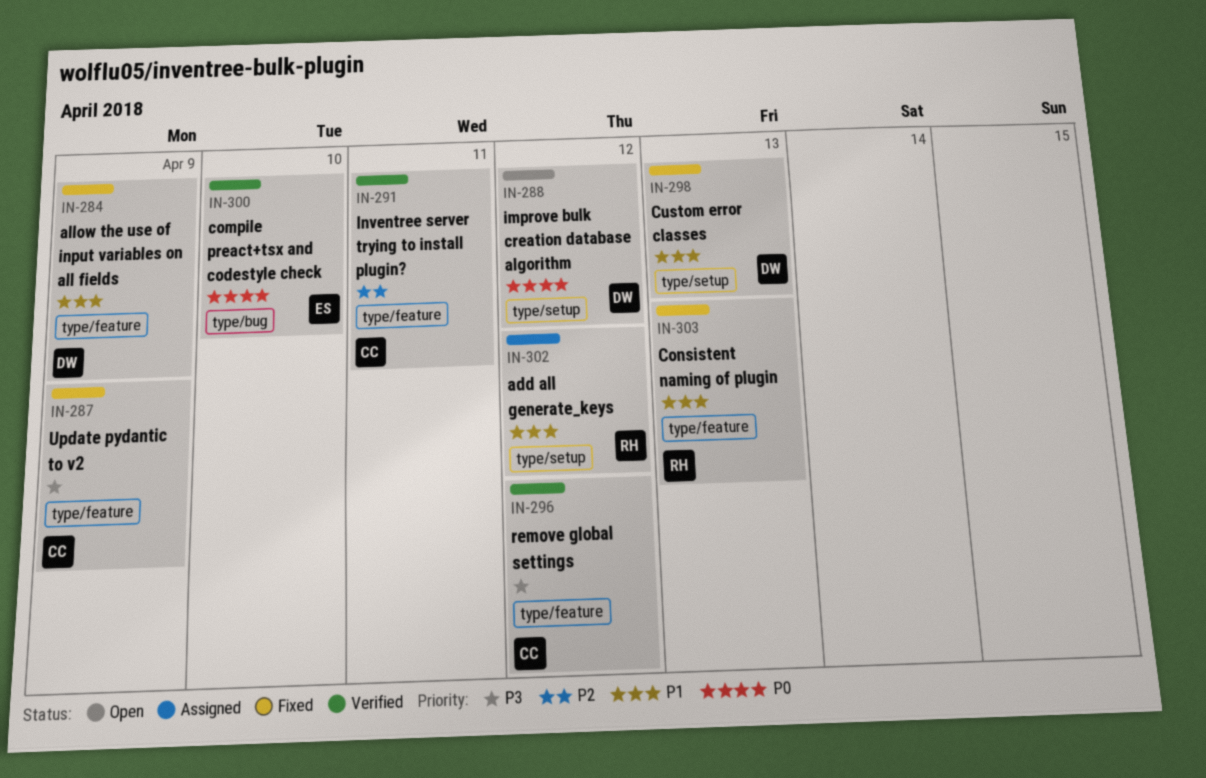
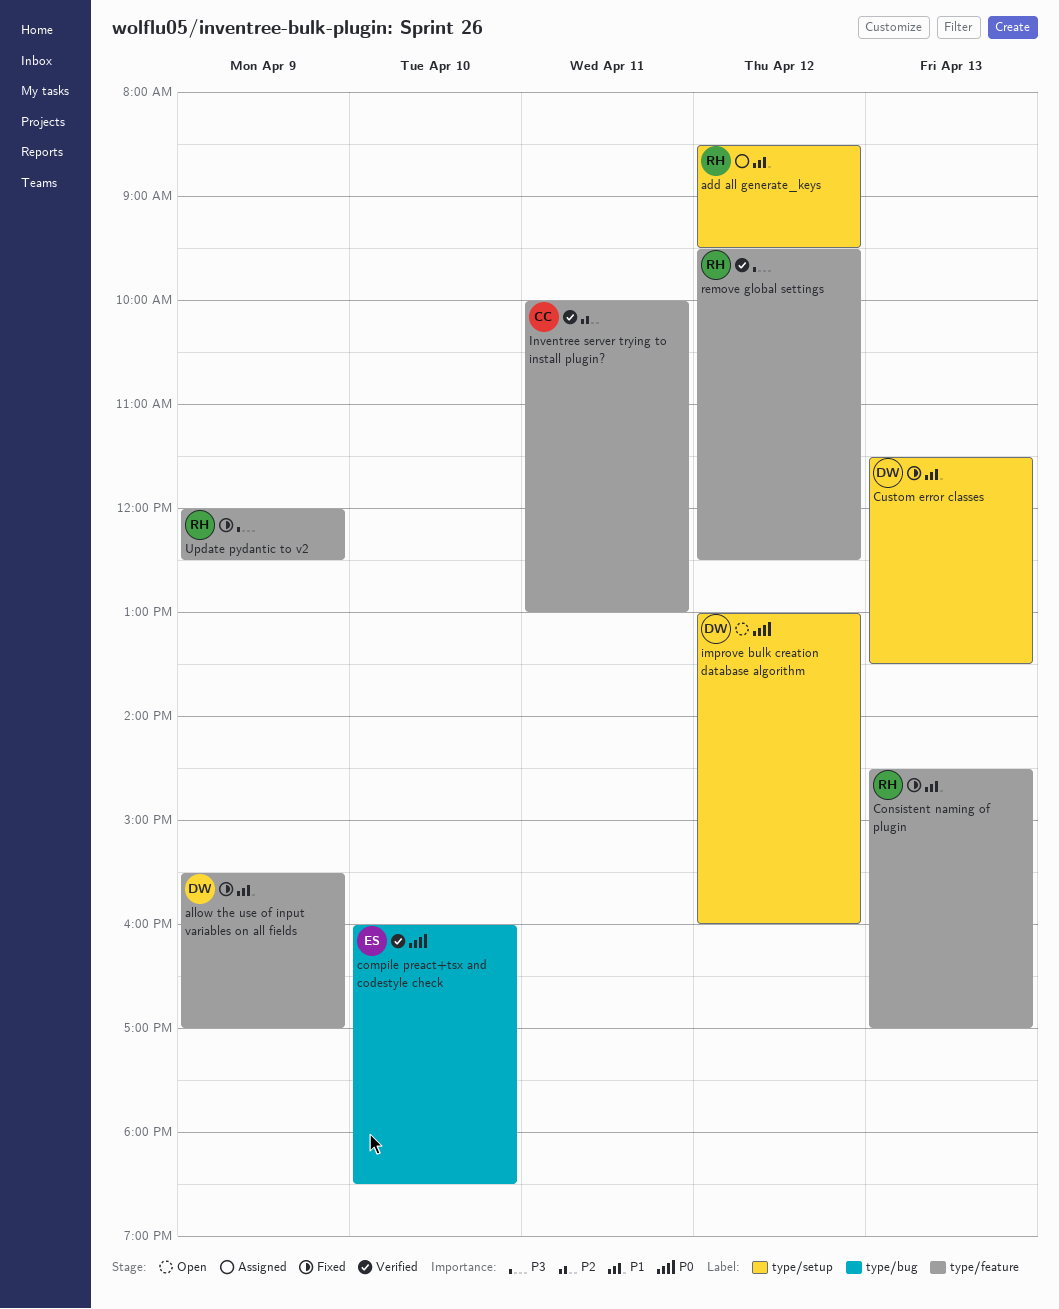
remove global settings, owner: CC -> RH
Update pydantic to v2, owner: CC -> RH

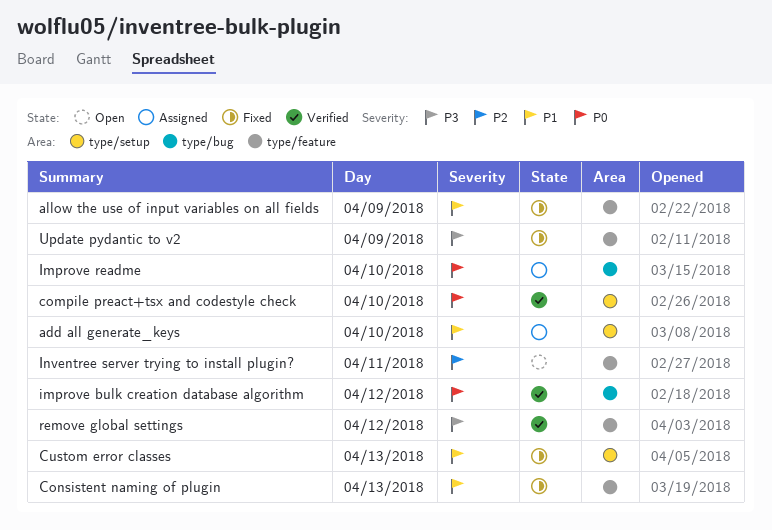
add all generate_keys, day: Apr 12 -> Apr 10
compile preact+tsx and codestyle check, label: type/bug -> type/setup
improve bulk creation database algorithm, status: Open -> Verified
improve bulk creation database algorithm, label: type/setup -> type/bug
Improve readme: none -> present
Inventree server trying to install plugin?, status: Verified -> Open

